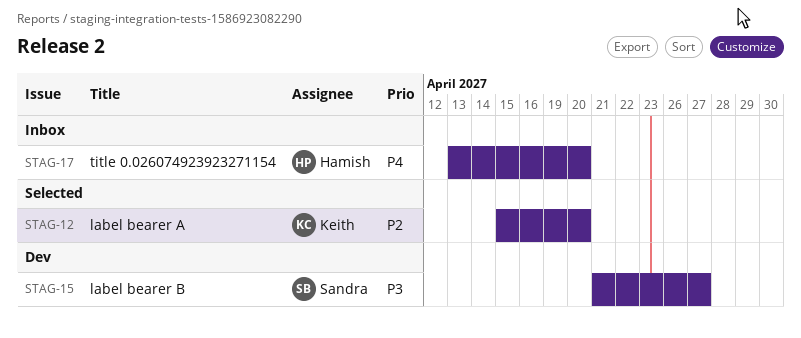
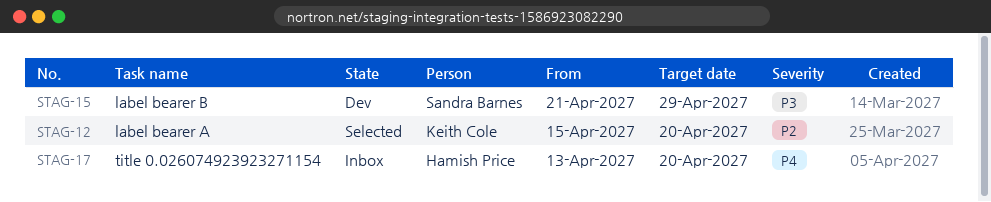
STAG-15, due: Apr 27 -> Apr 29

